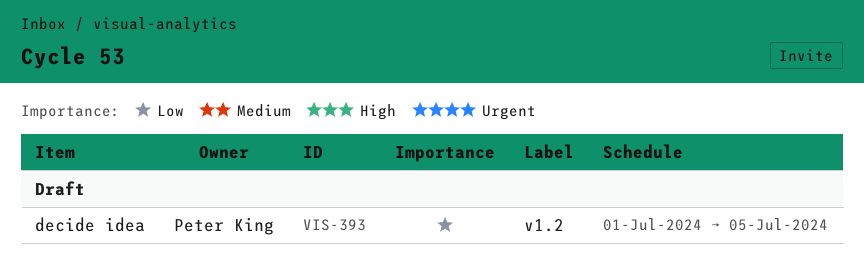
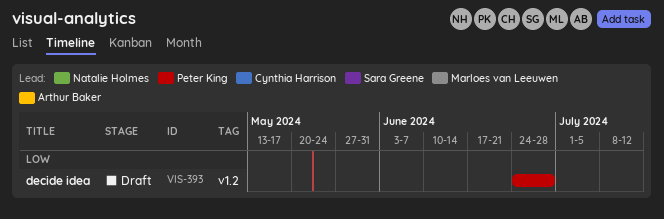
VIS-393, start: Jul 1 -> Jun 24
VIS-393, due: Jul 5 -> Jun 28

